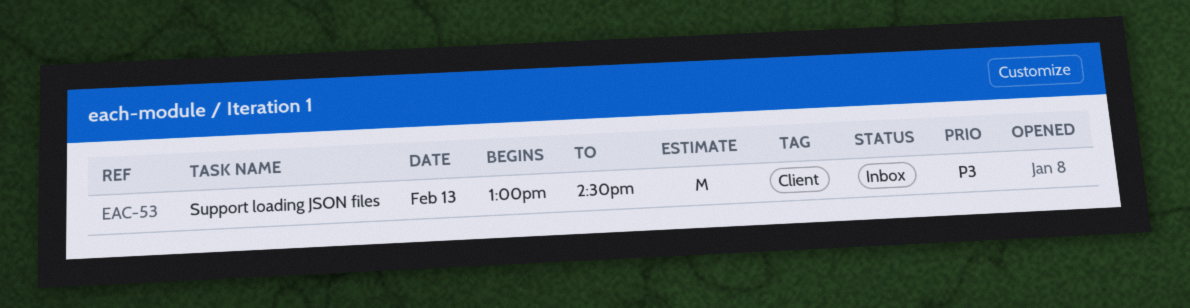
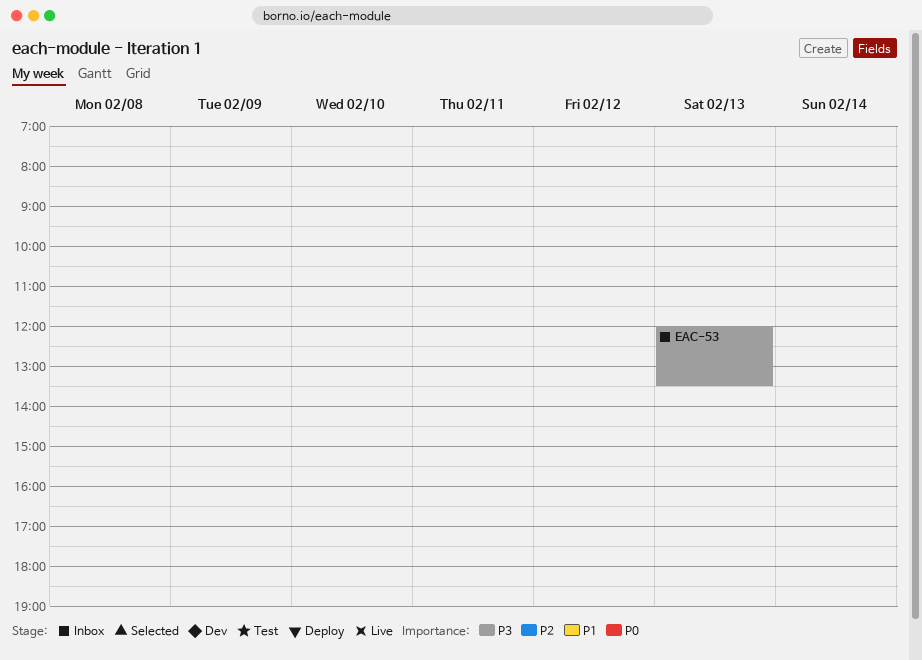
EAC-53, begins: 13:00 -> 12:00
EAC-53, ends: 14:30 -> 13:30

